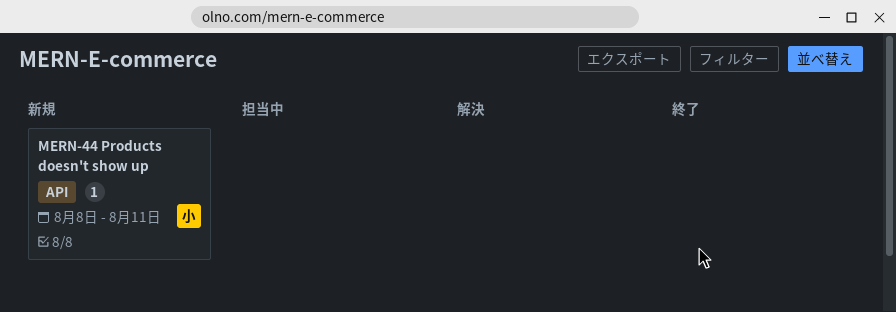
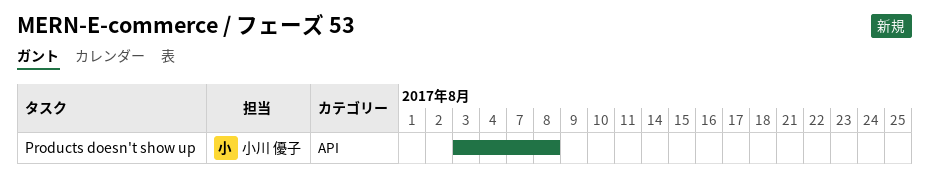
Products doesn't show up, start: Aug 8 -> Aug 3
Products doesn't show up, due: Aug 11 -> Aug 8

